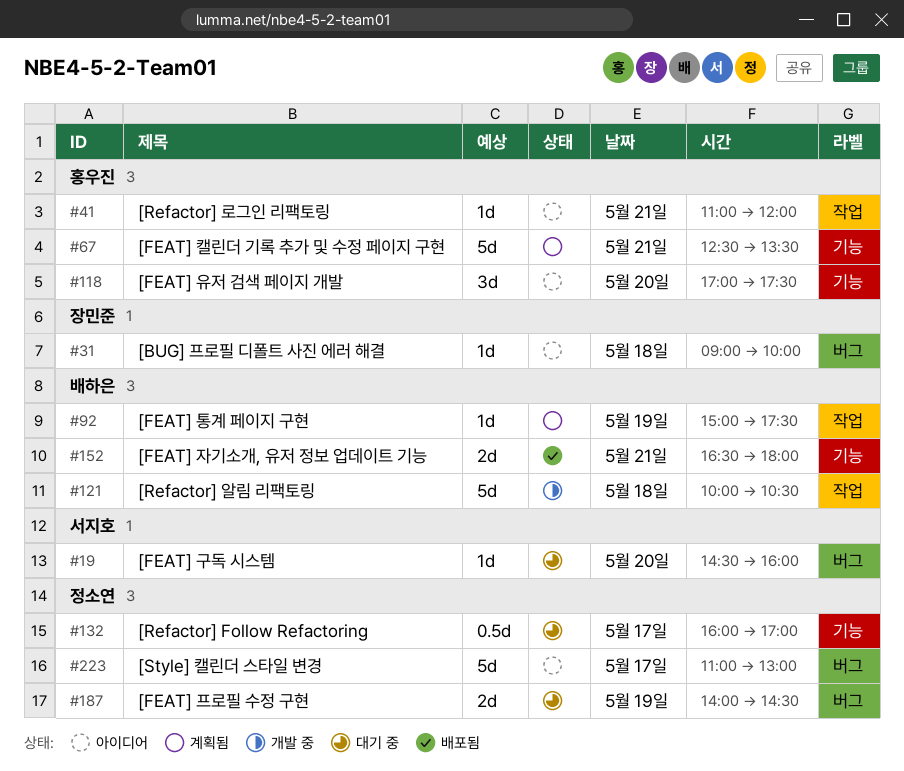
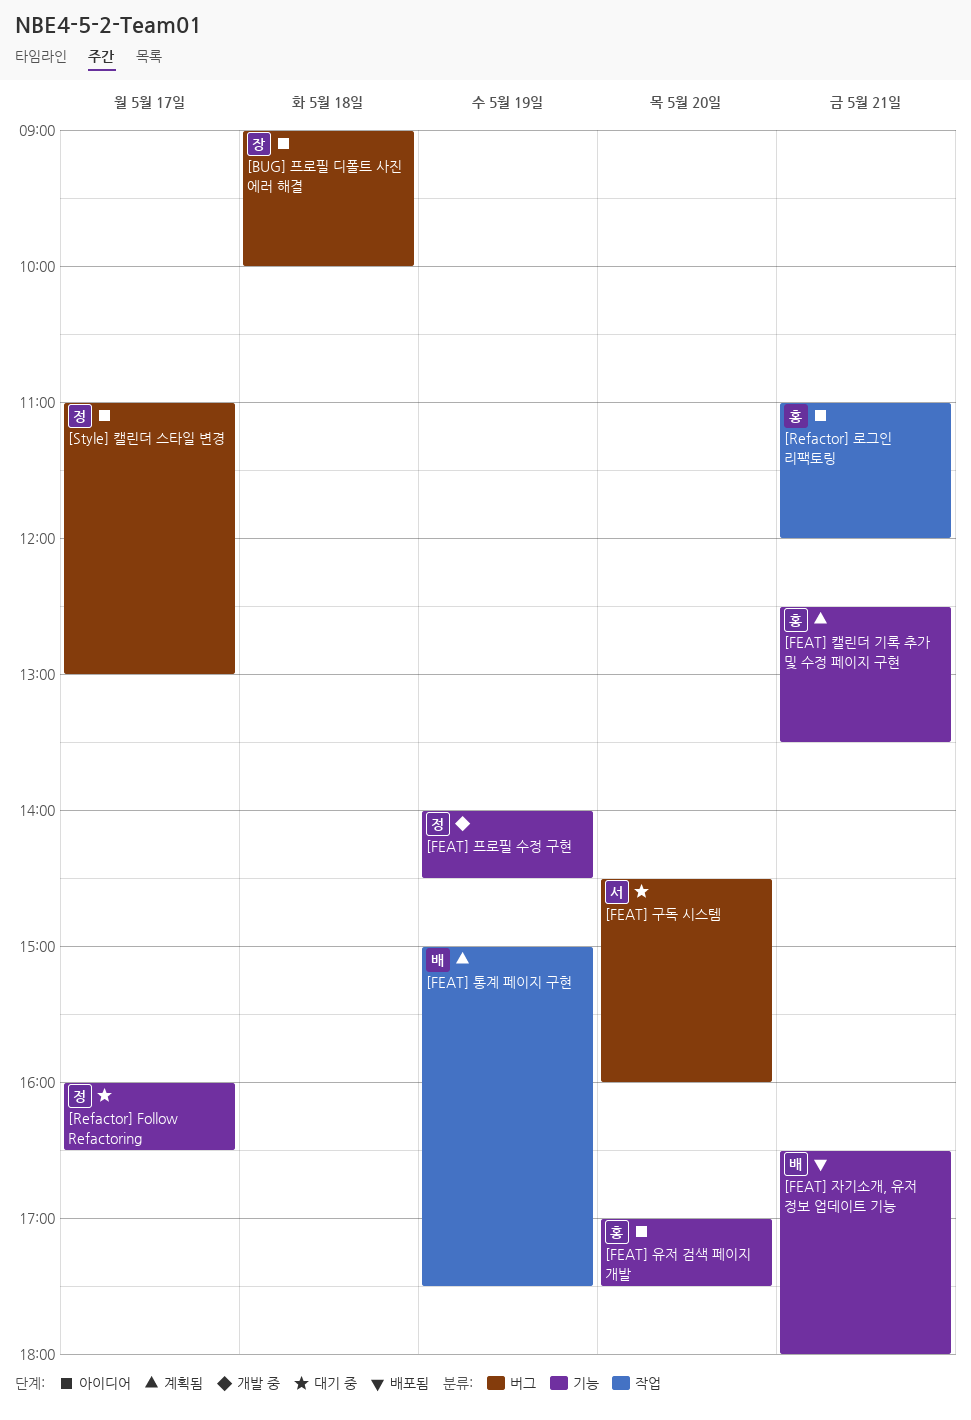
[FEAT] 프로필 수정 구현, status: 대기 중 -> 개발 중
[FEAT] 프로필 수정 구현, label: 버그 -> 기능
[Refactor] Follow Refactoring, ends: 17:00 -> 16:30
[Refactor] 알림 리팩토링: present -> none

